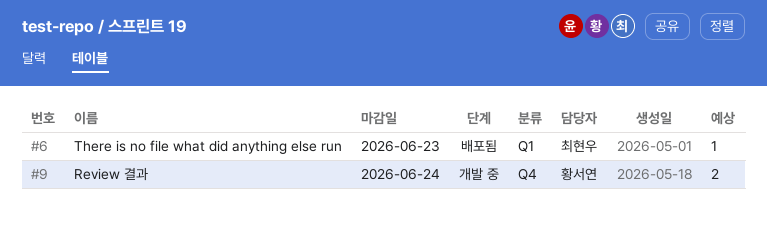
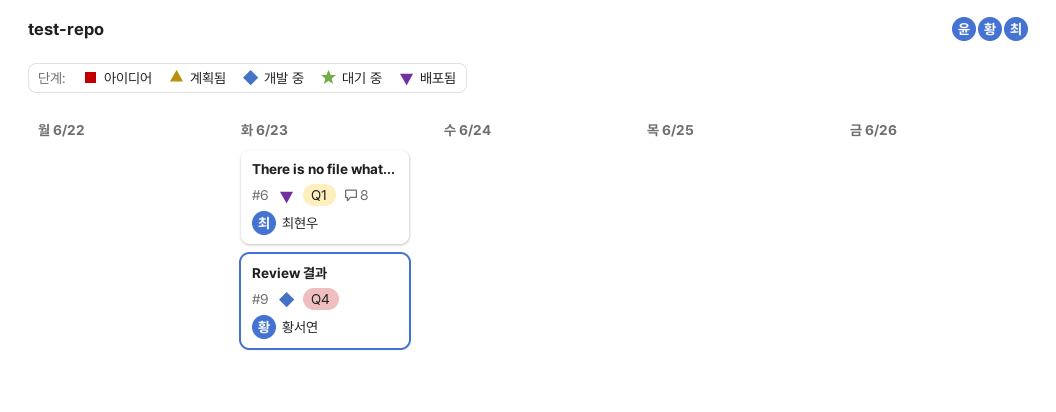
#9, due: Jun 24 -> Jun 23

